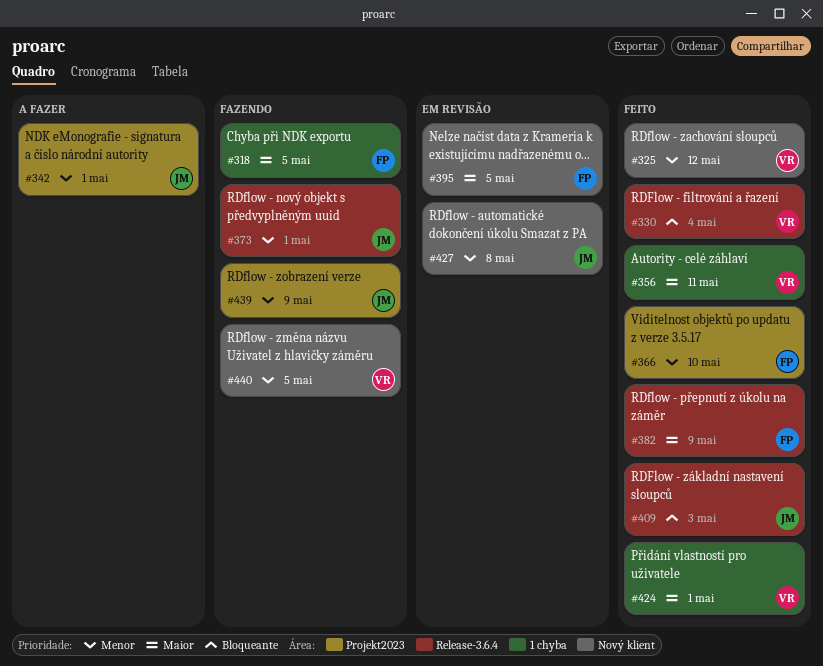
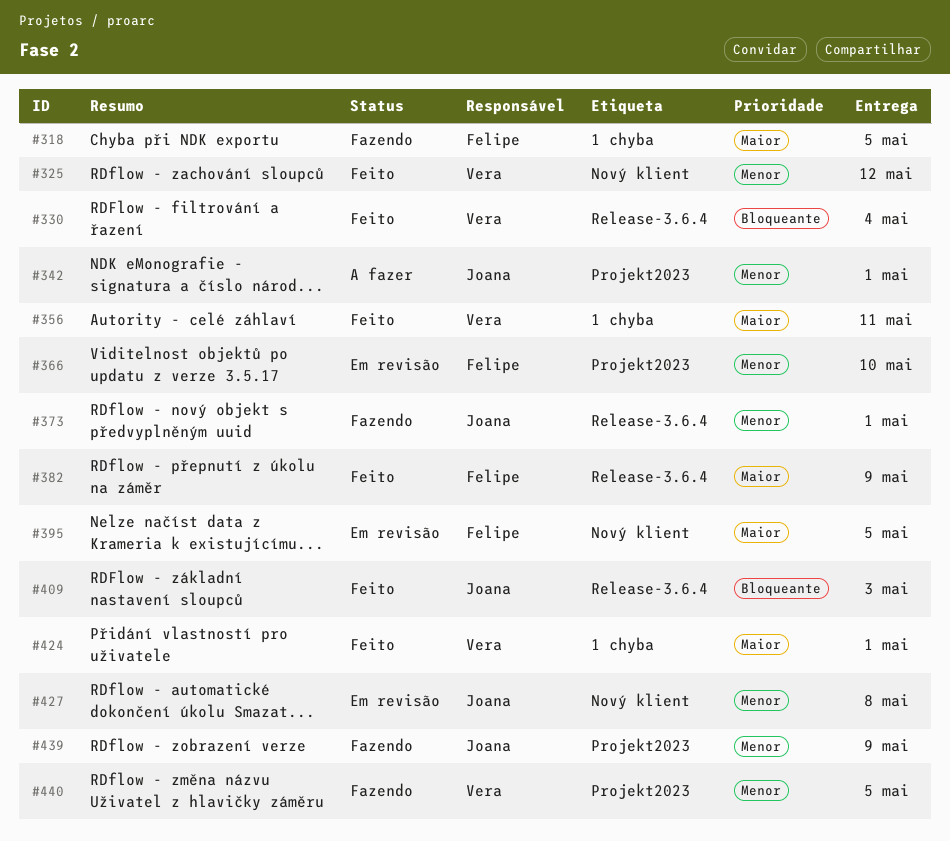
#366, status: Feito -> Em revisão
#440, label: Nový klient -> Projekt2023

